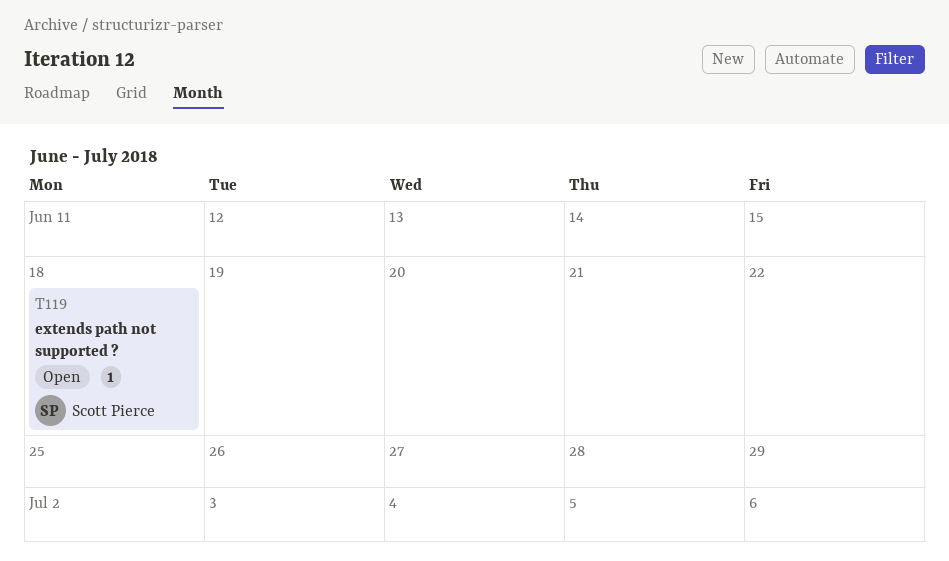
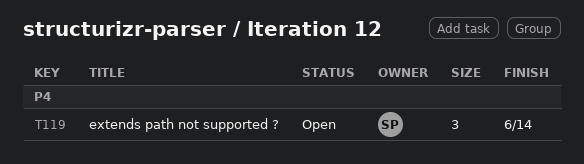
T119, estimate: 1 -> 3
T119, due: Jun 18 -> Jun 14

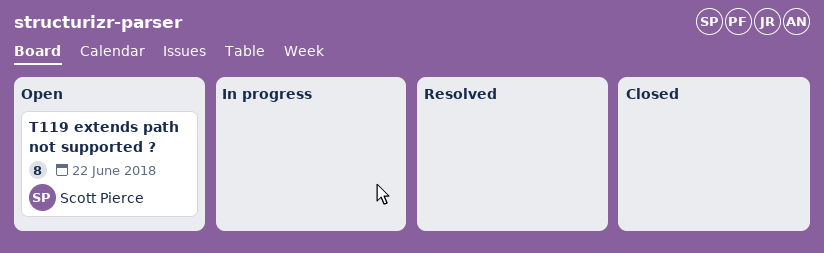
T119, estimate: 3 -> 8
T119, due: Jun 14 -> Jun 22

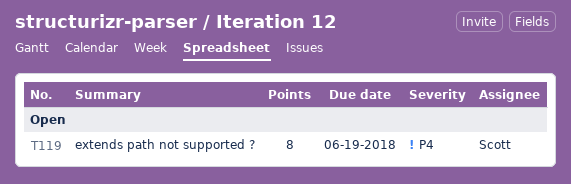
T119, due: Jun 22 -> Jun 19

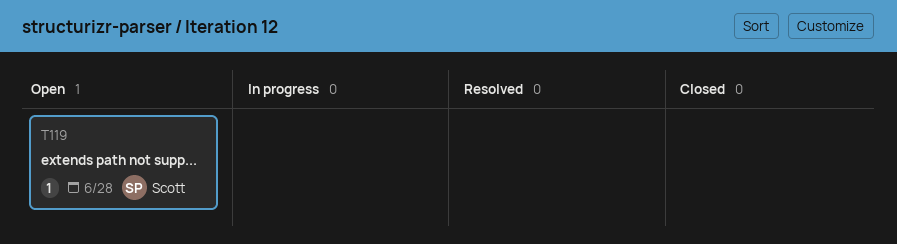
T119, estimate: 8 -> 1
T119, due: Jun 19 -> Jun 28

